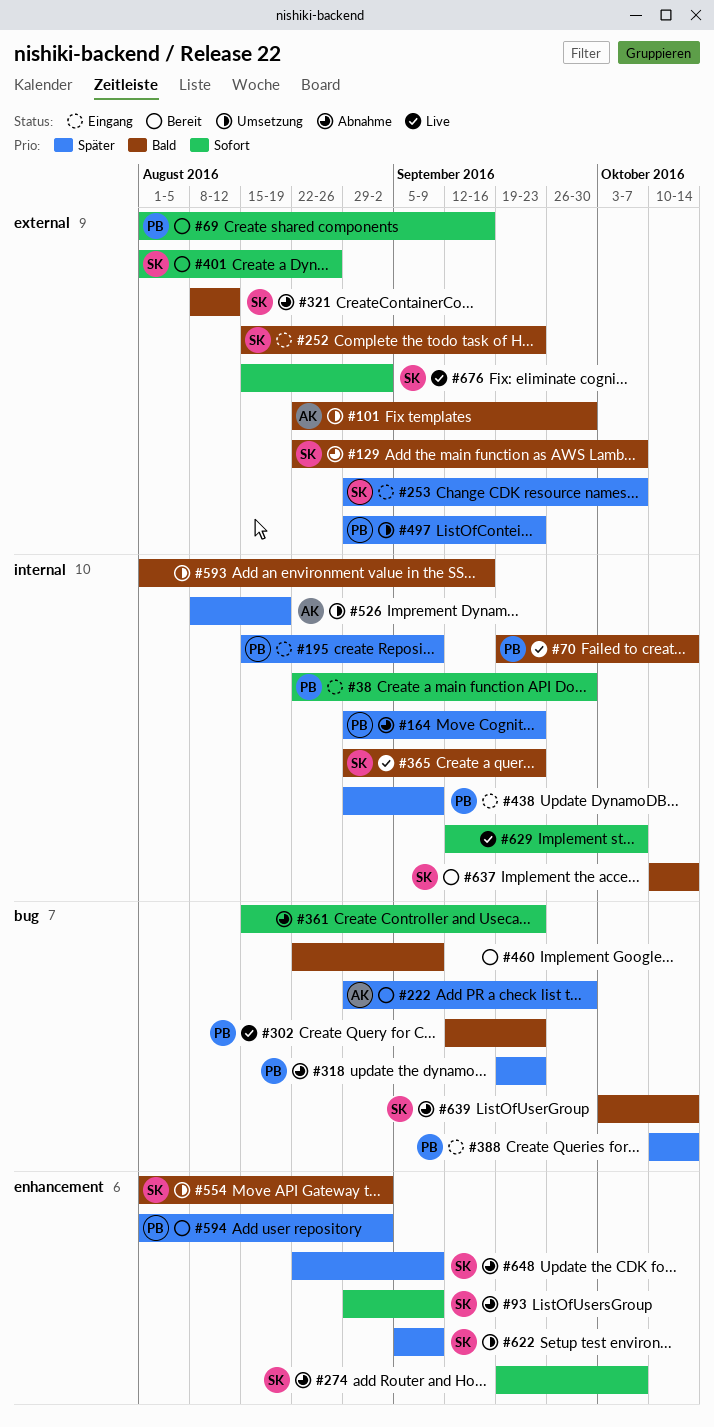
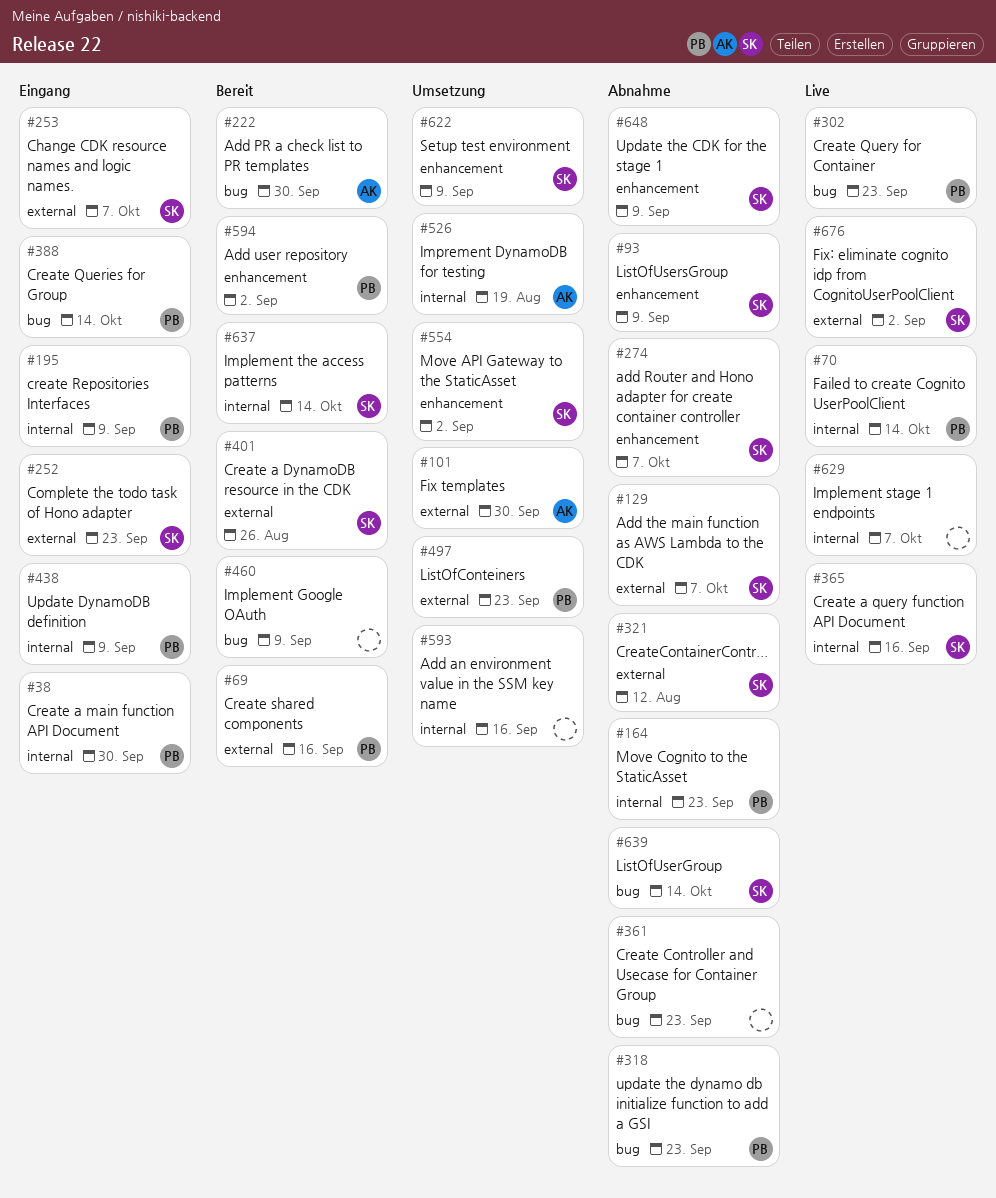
#365, due: Sep 23 -> Sep 16

